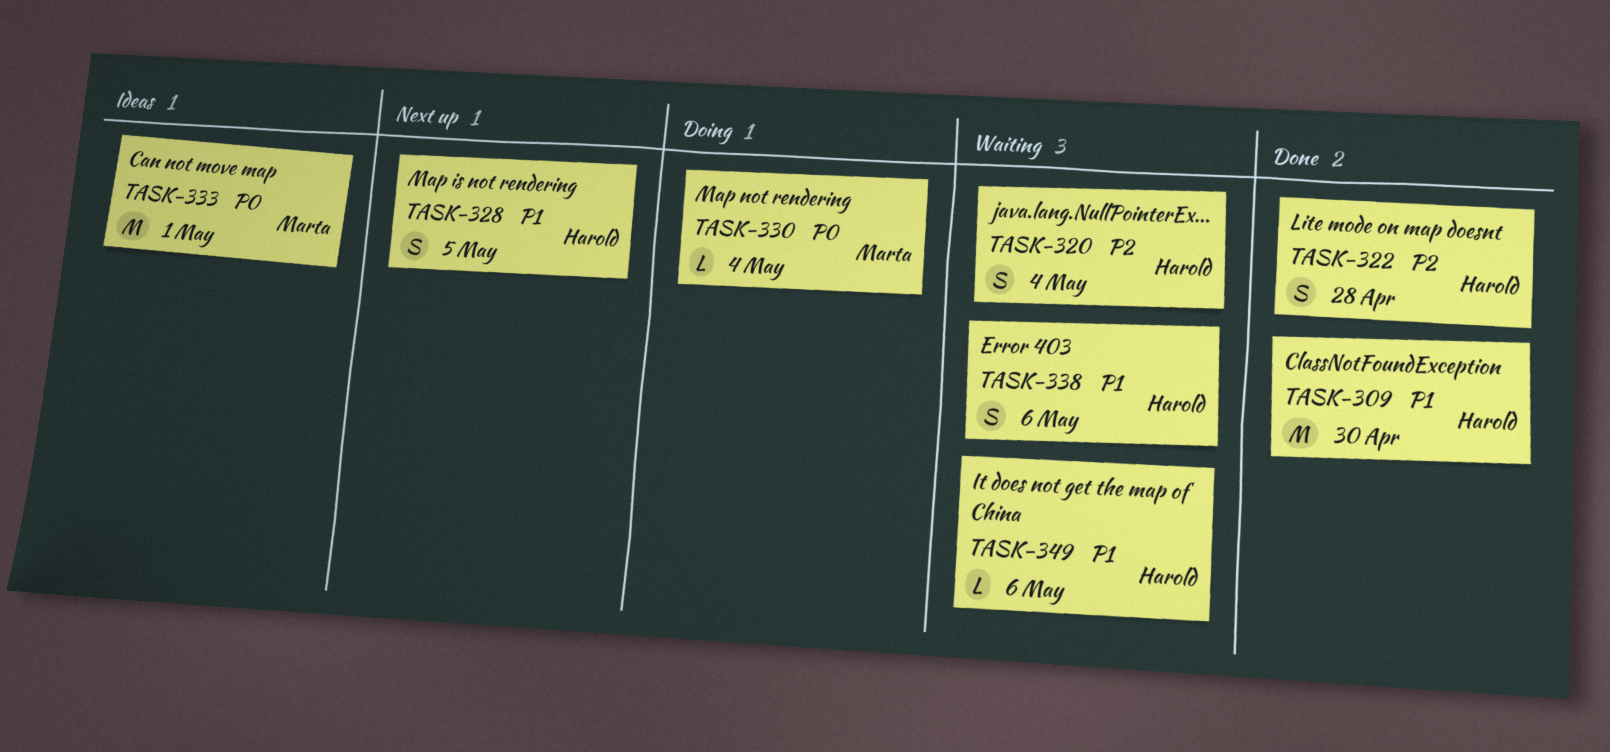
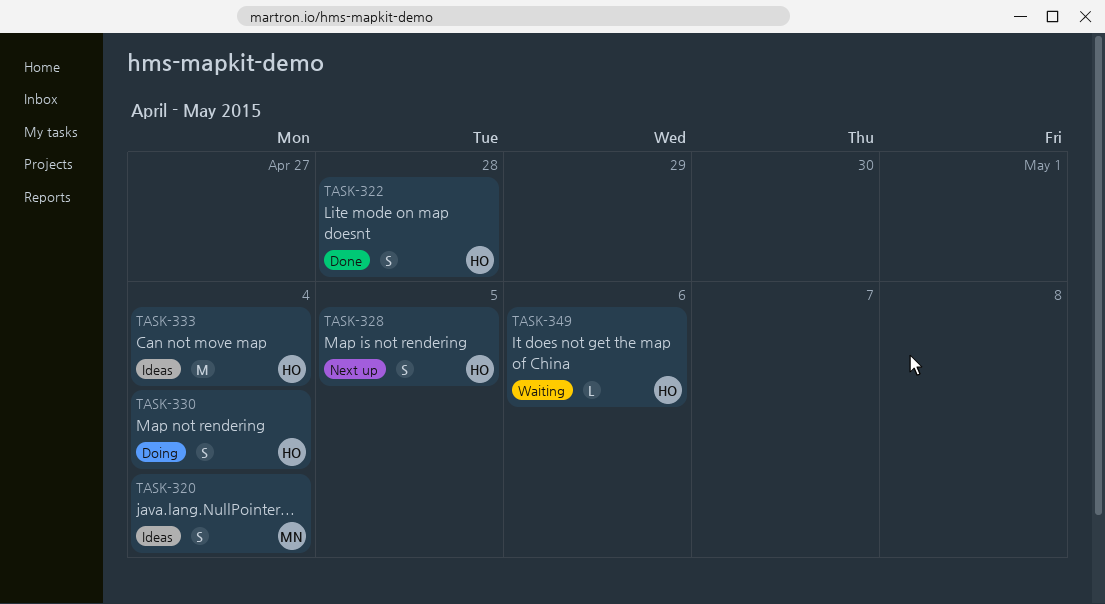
TASK-309: present -> none
TASK-320, status: Waiting -> Ideas
TASK-320, owner: Harold -> Marta
TASK-330, owner: Marta -> Harold
TASK-330, estimate: L -> S
TASK-333, owner: Marta -> Harold
TASK-333, due: May 1 -> May 4
TASK-338: present -> none

